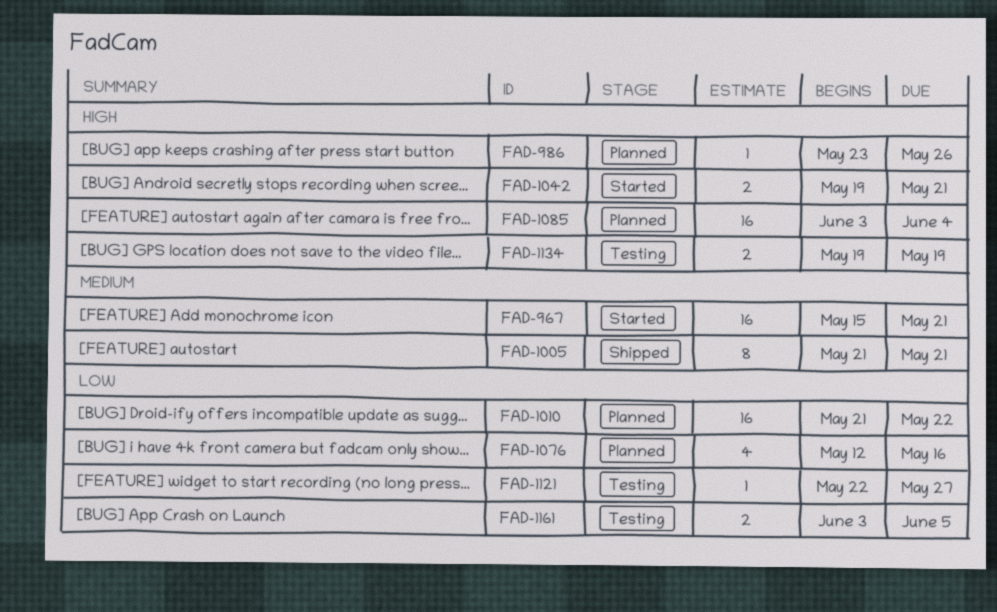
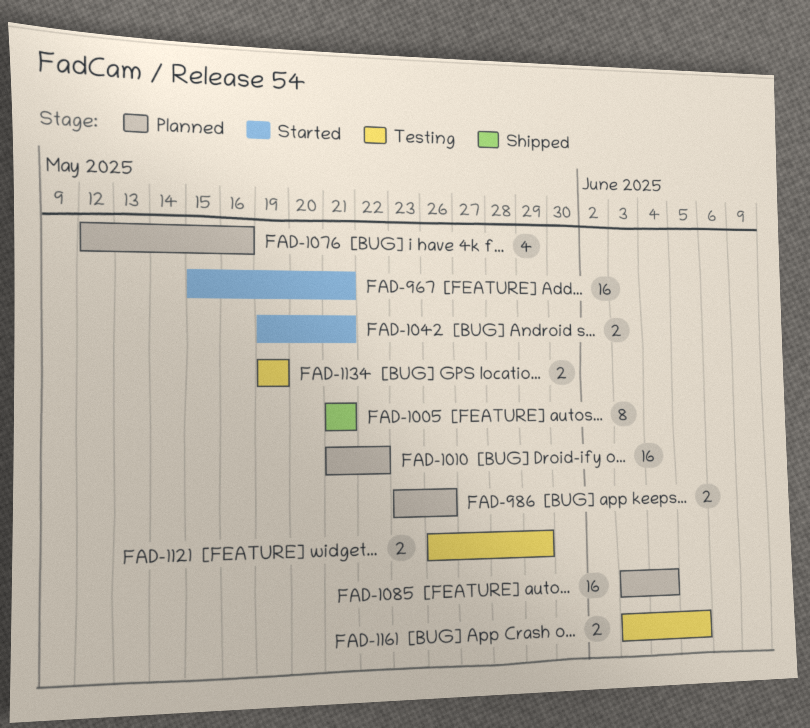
FAD-986, estimate: 1 -> 2
FAD-1121, estimate: 1 -> 2
FAD-1121, start: May 22 -> May 26
FAD-1121, due: May 27 -> May 29

